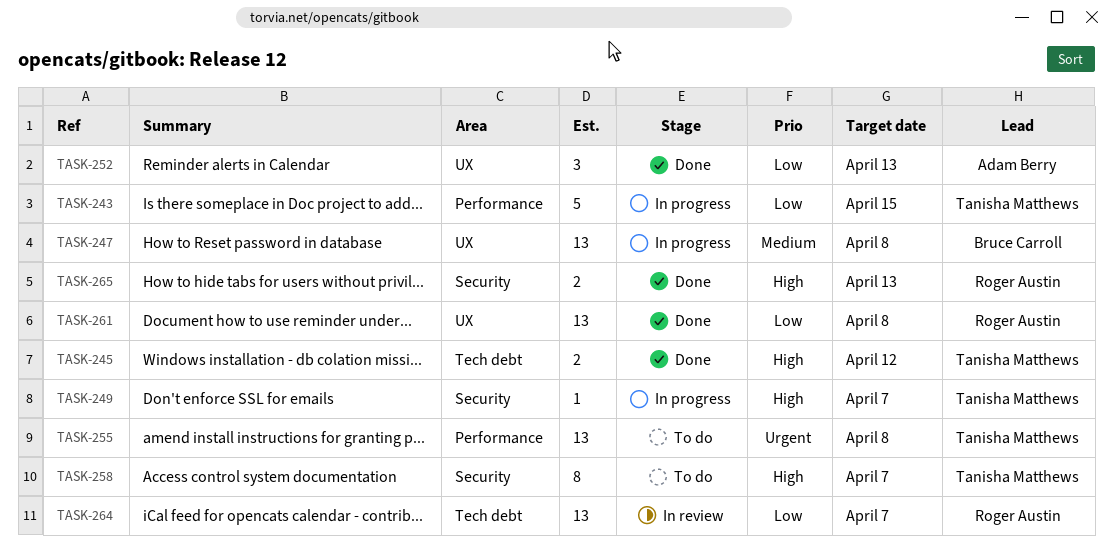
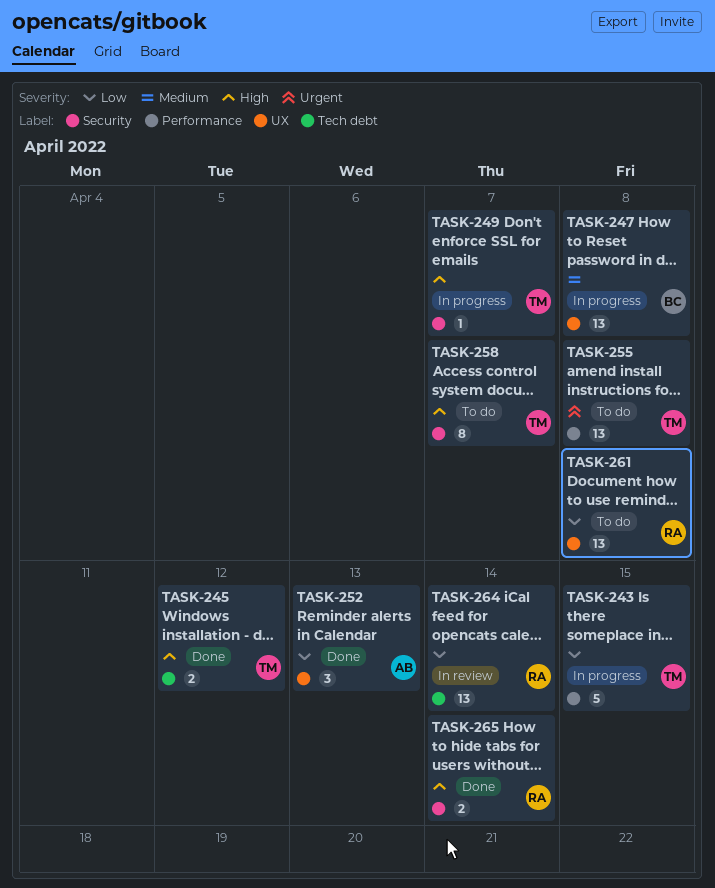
TASK-261, status: Done -> To do
TASK-264, due: Apr 7 -> Apr 14
TASK-265, due: Apr 13 -> Apr 14

